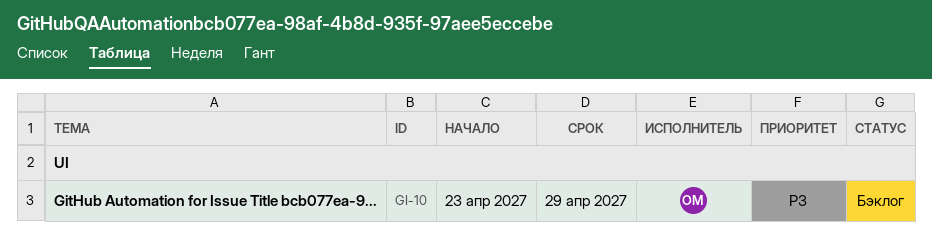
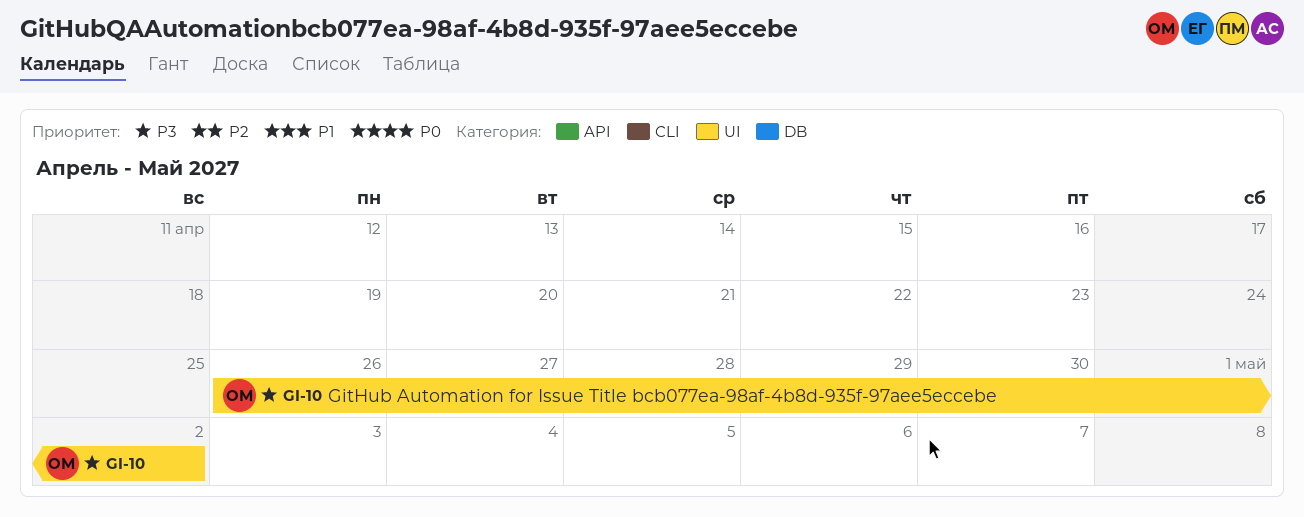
GI-10, start: Apr 23 -> Apr 26
GI-10, due: Apr 29 -> May 2

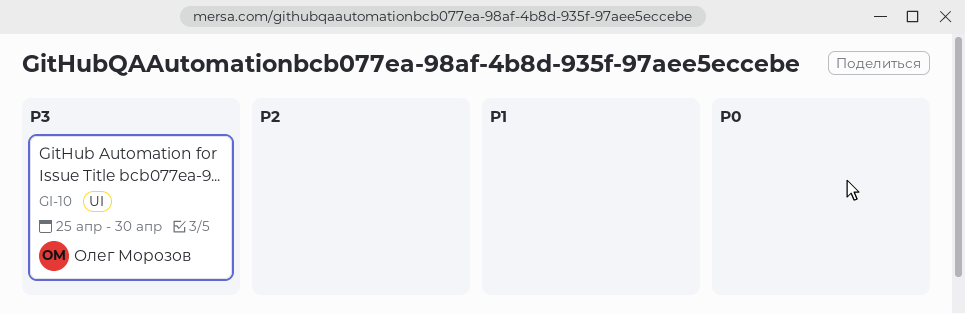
GI-10, start: Apr 26 -> Apr 25
GI-10, due: May 2 -> Apr 30

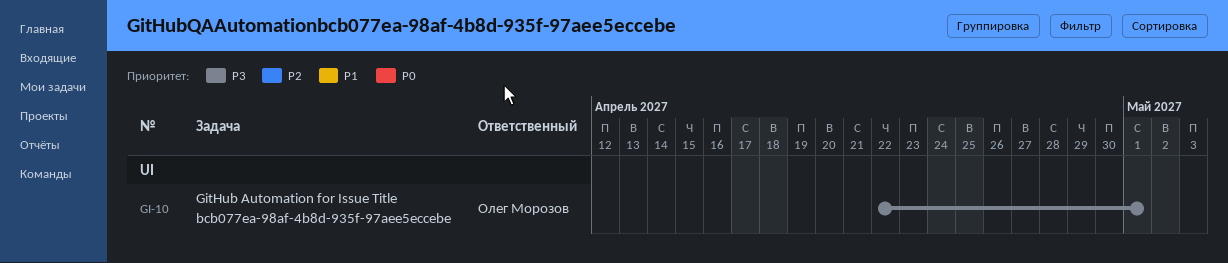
GI-10, start: Apr 25 -> Apr 22
GI-10, due: Apr 30 -> May 1

